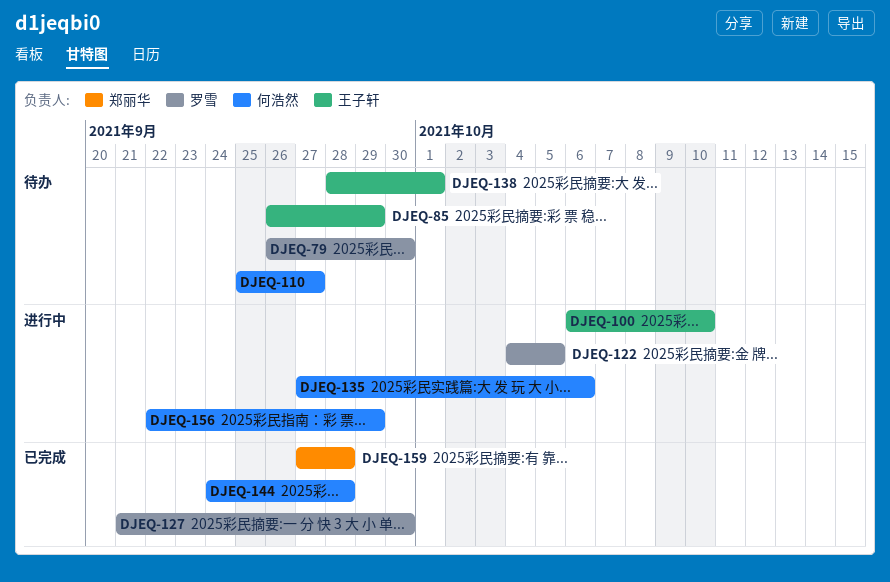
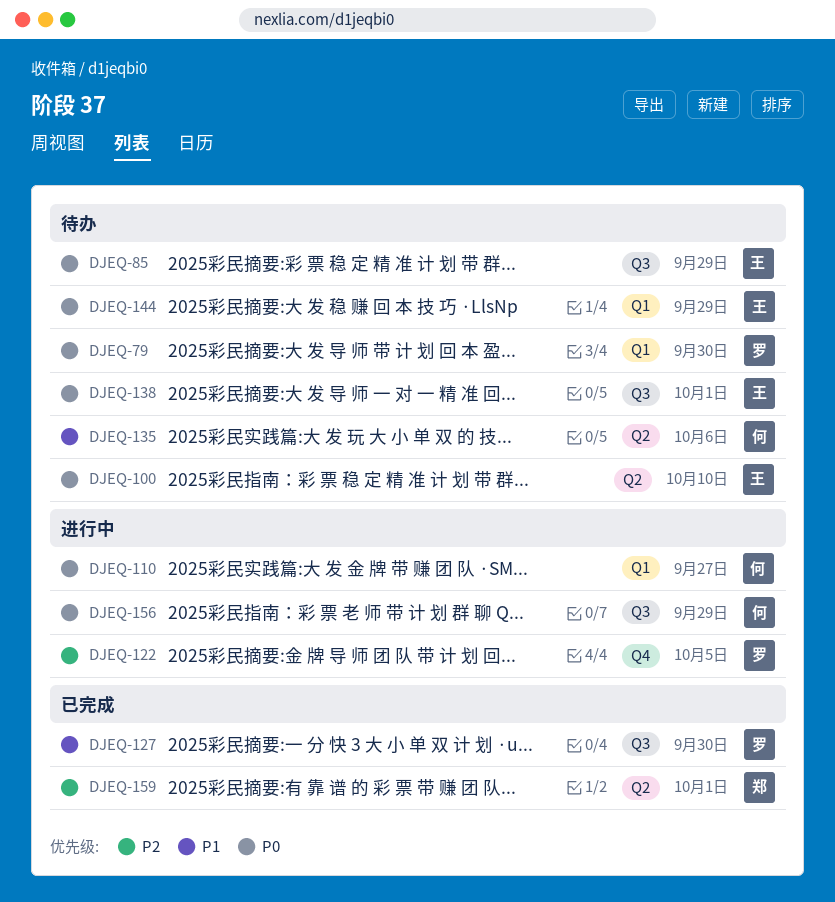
DJEQ-100, status: 进行中 -> 待办
DJEQ-110, status: 待办 -> 进行中
DJEQ-135, status: 进行中 -> 待办
DJEQ-144, status: 已完成 -> 待办
DJEQ-144, owner: 何浩然 -> 王子轩
DJEQ-144, due: Sep 28 -> Sep 29
DJEQ-159, due: Sep 28 -> Oct 1

